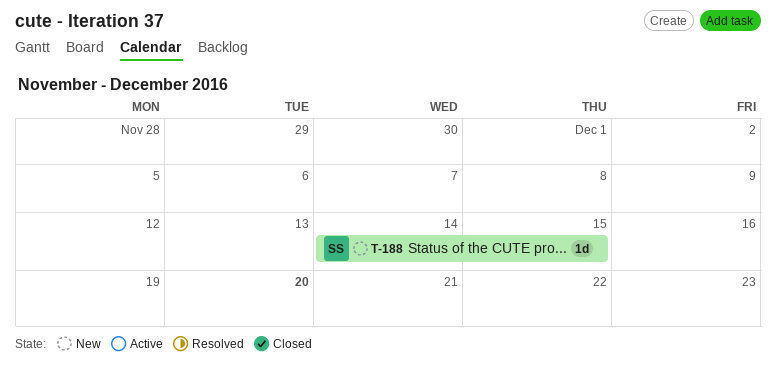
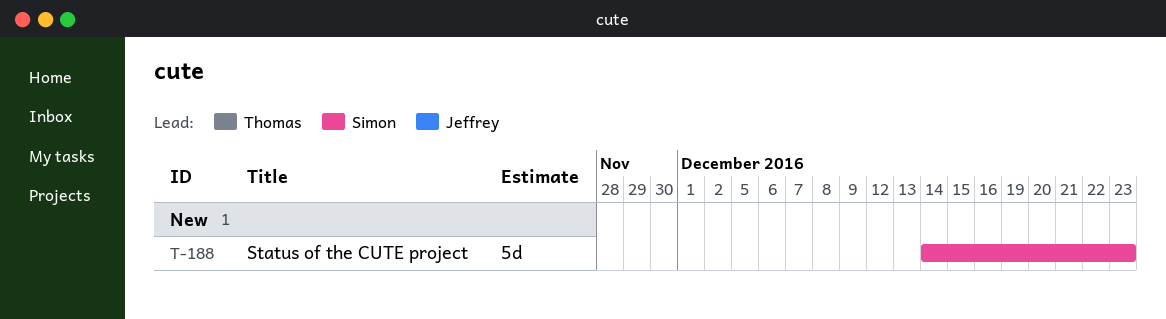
T-188, estimate: 1d -> 5d
T-188, due: Dec 15 -> Dec 23

